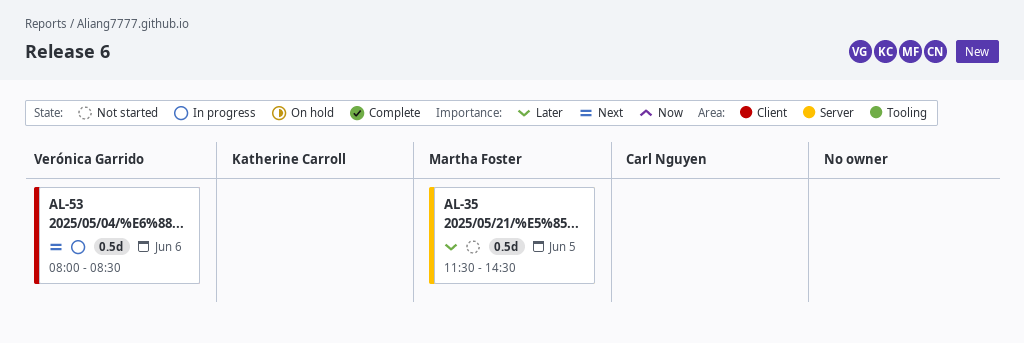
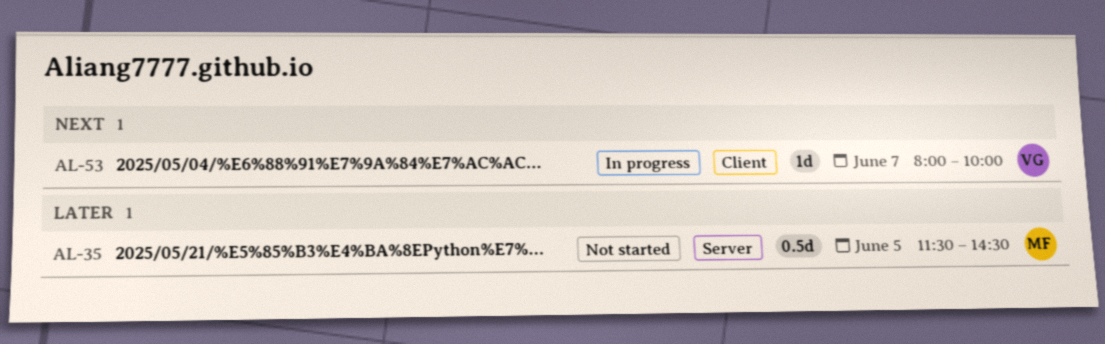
AL-53, estimate: 0.5d -> 1d
AL-53, day: Jun 6 -> Jun 7
AL-53, ends: 08:30 -> 10:00

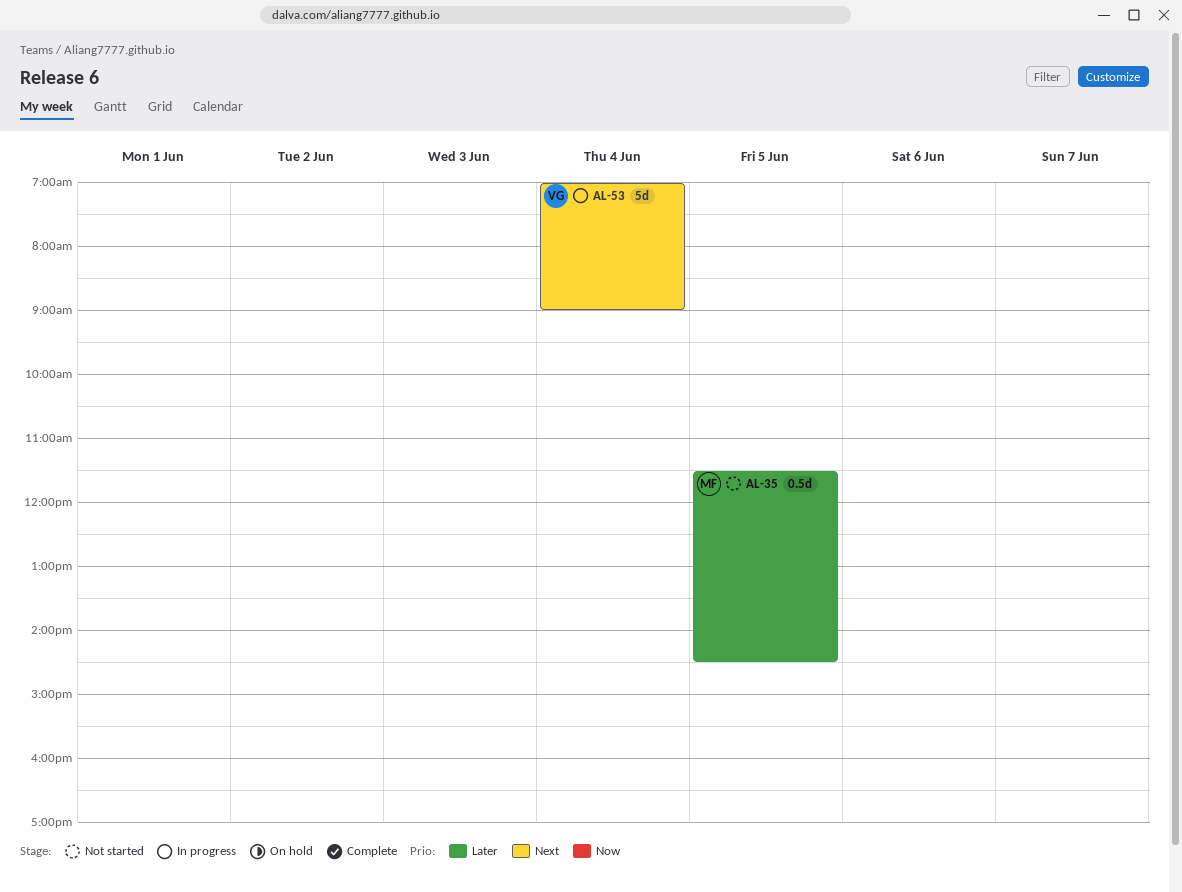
AL-53, estimate: 1d -> 5d
AL-53, day: Jun 7 -> Jun 4
AL-53, begins: 08:00 -> 07:00
AL-53, ends: 10:00 -> 09:00

